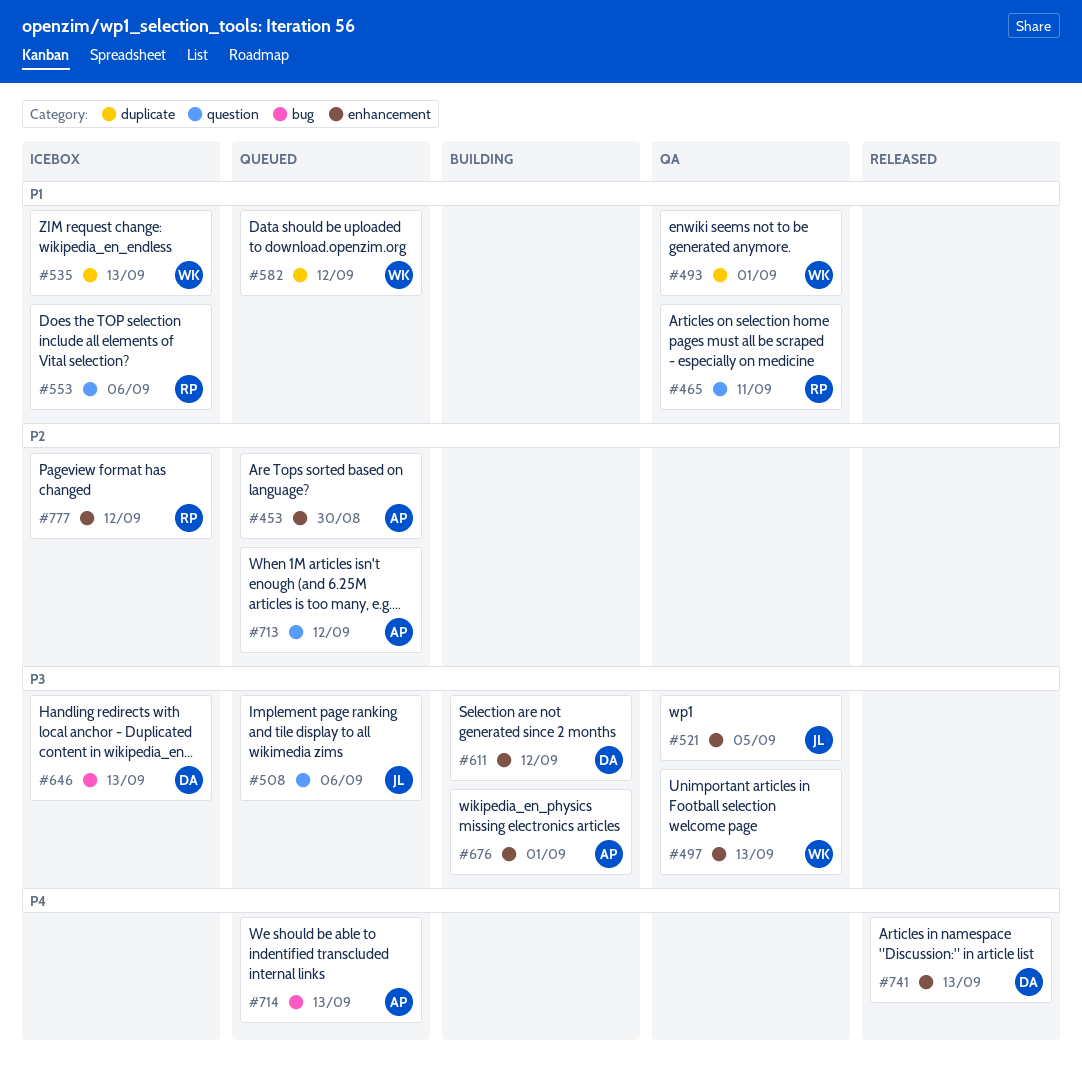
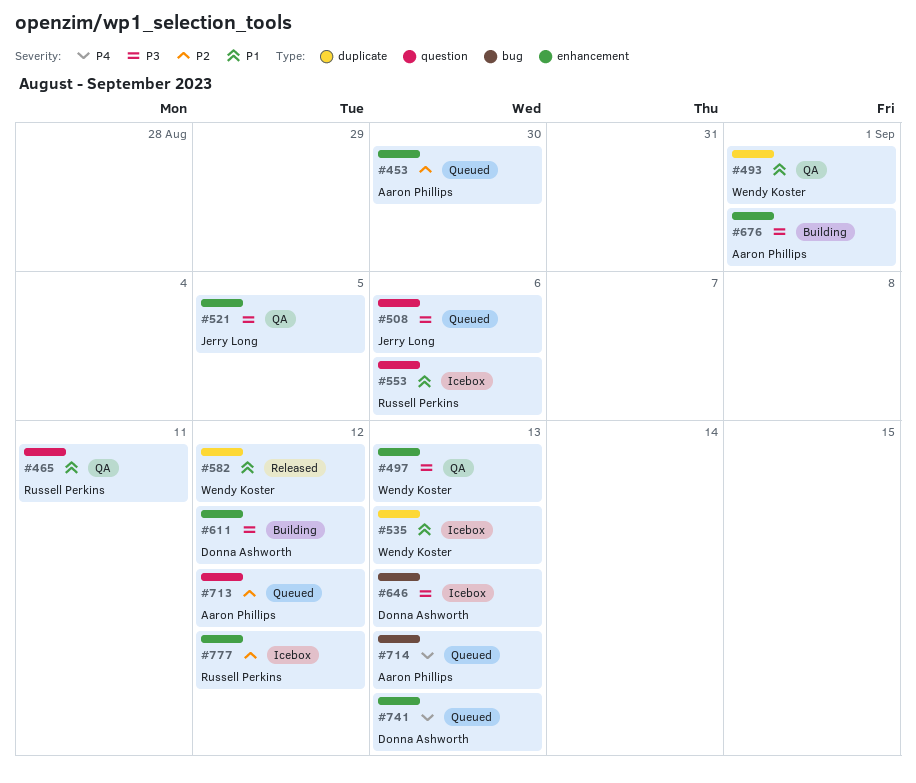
#582, status: Queued -> Released
#741, status: Released -> Queued

